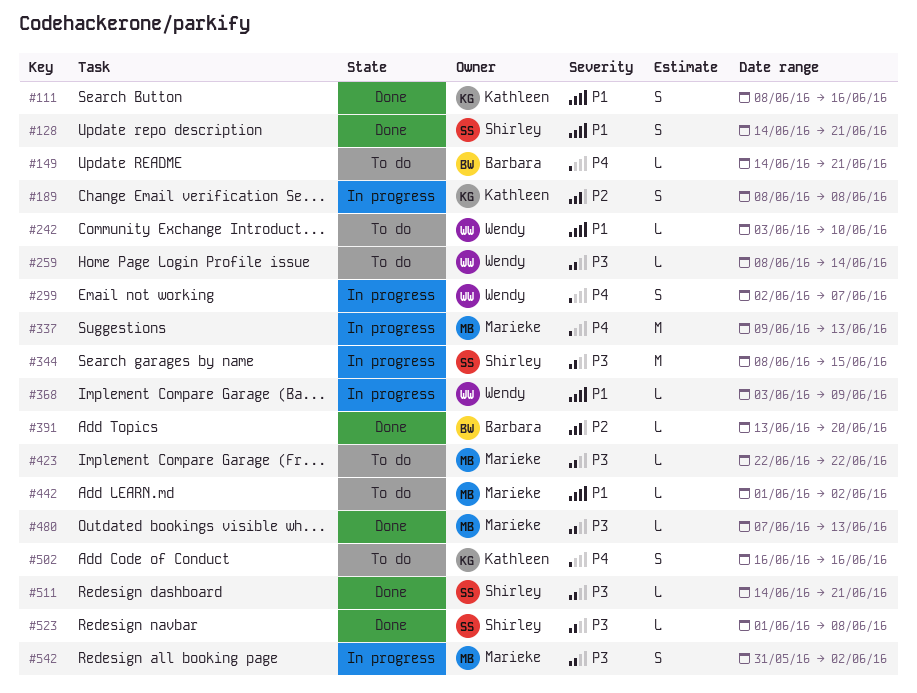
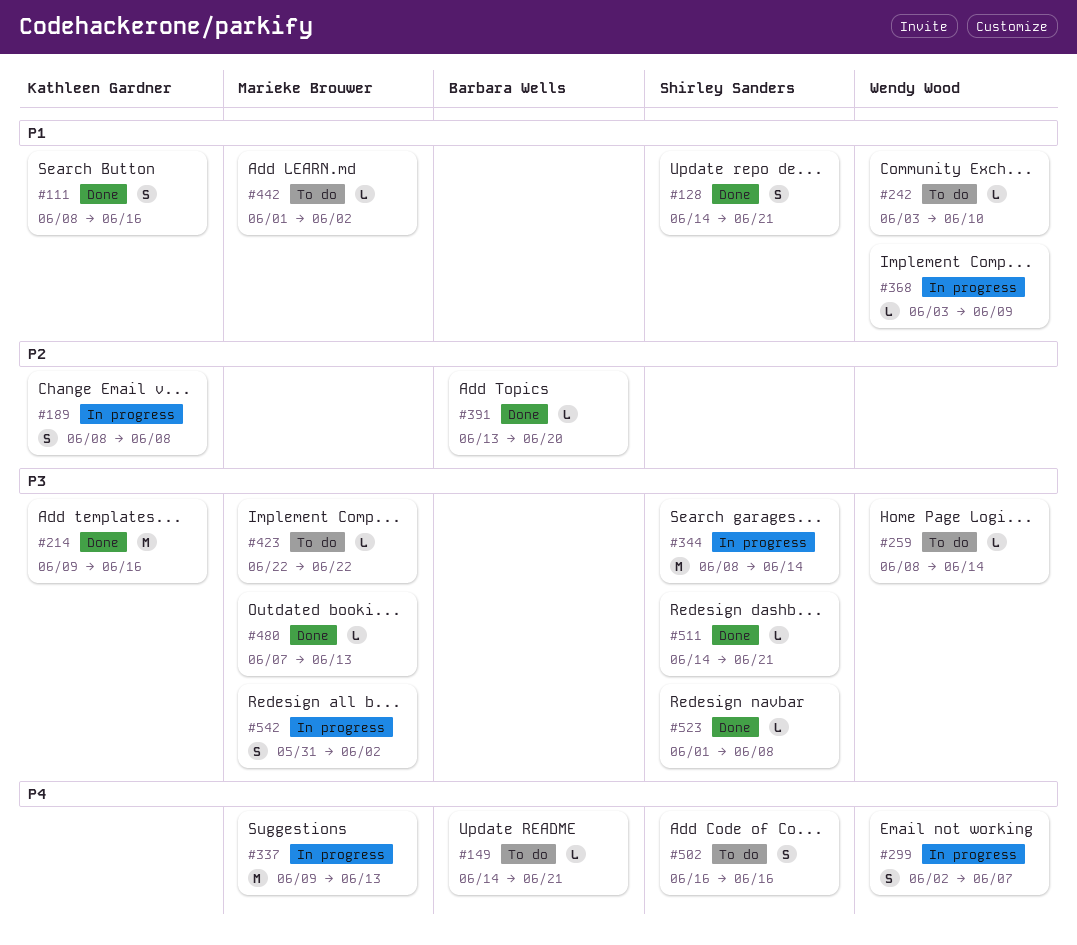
#214: none -> present
#344, due: Jun 15 -> Jun 14
#502, owner: Kathleen Gardner -> Shirley Sanders

